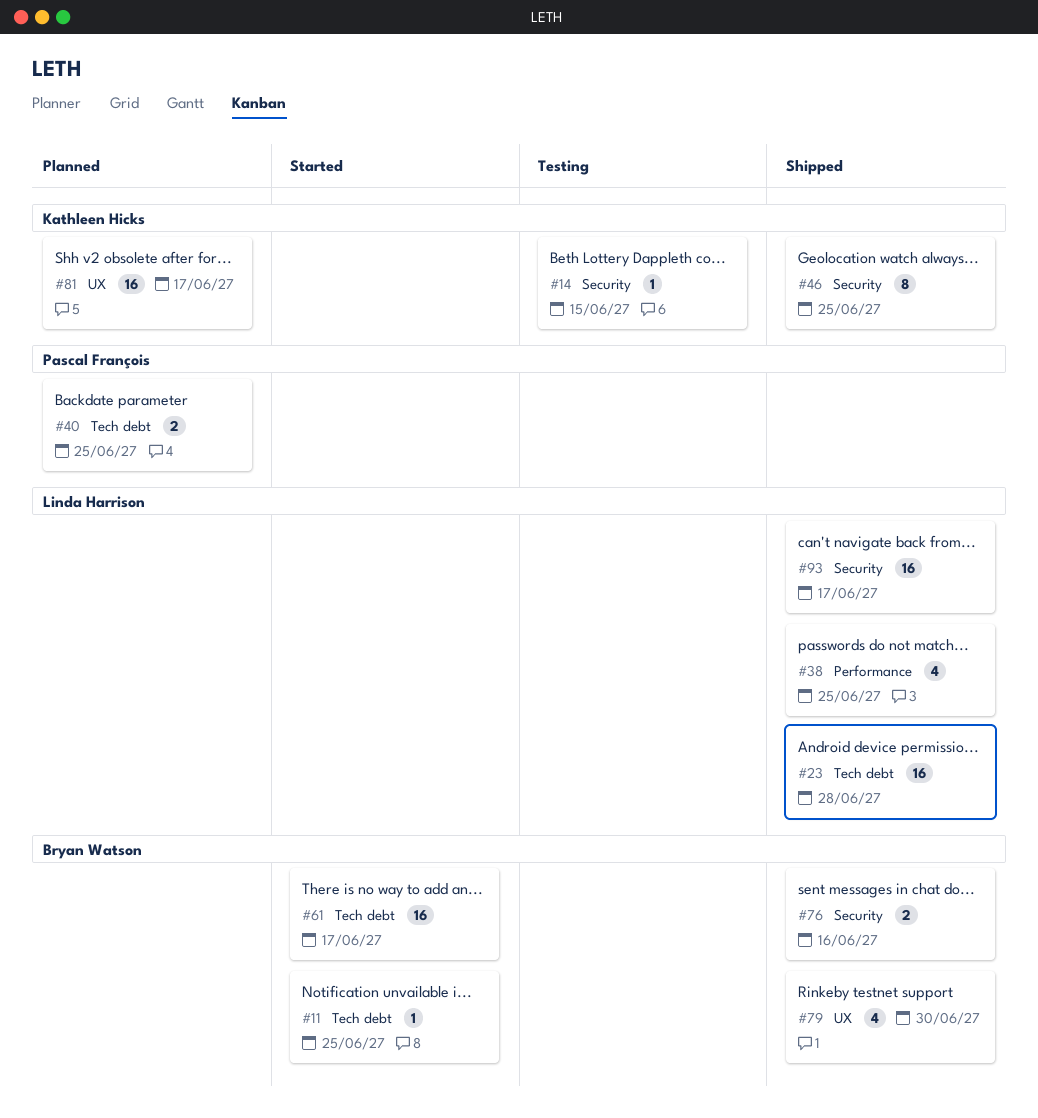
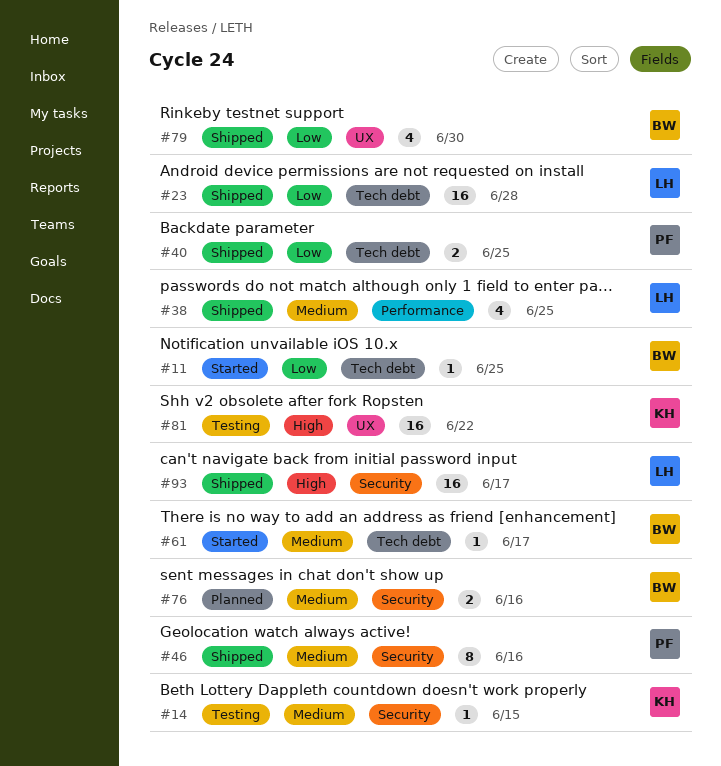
#40, status: Planned -> Shipped
#46, owner: Kathleen Hicks -> Pascal François
#46, due: Jun 25 -> Jun 16
#61, estimate: 16 -> 1
#76, status: Shipped -> Planned
#81, status: Planned -> Testing
#81, due: Jun 17 -> Jun 22

